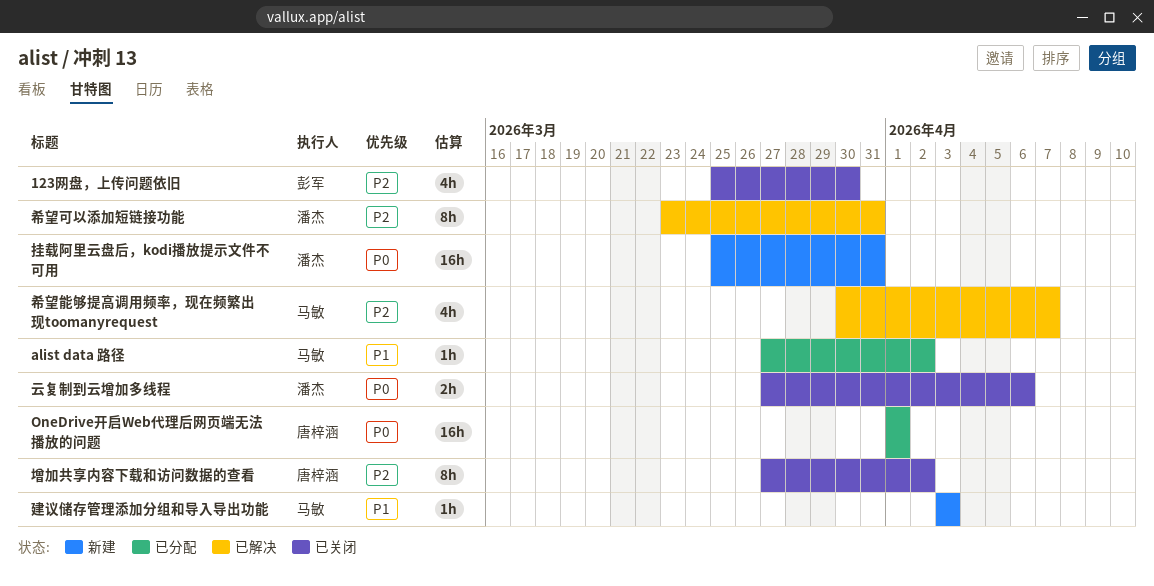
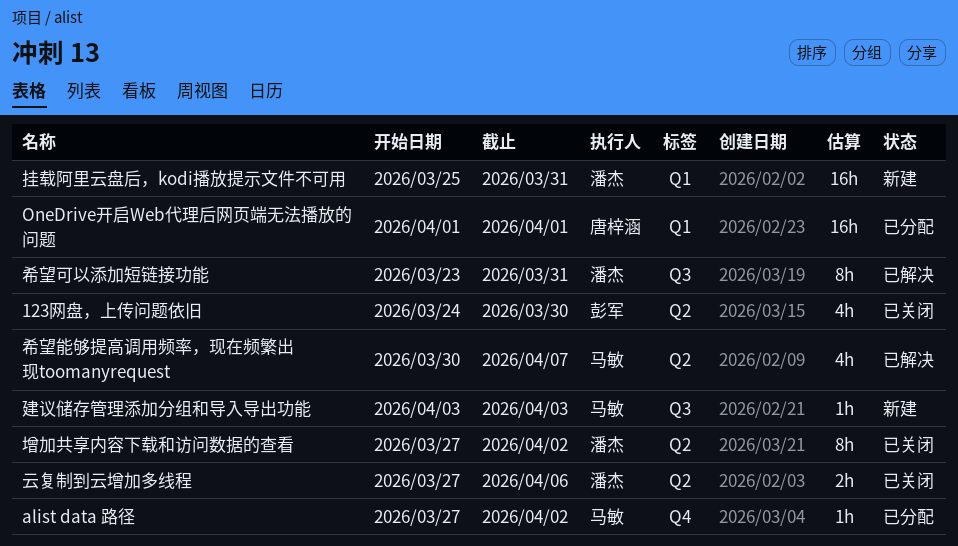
123网盘，上传问题依旧, start: Mar 25 -> Mar 24
增加共享内容下载和访问数据的查看, owner: 唐梓涵 -> 潘杰

